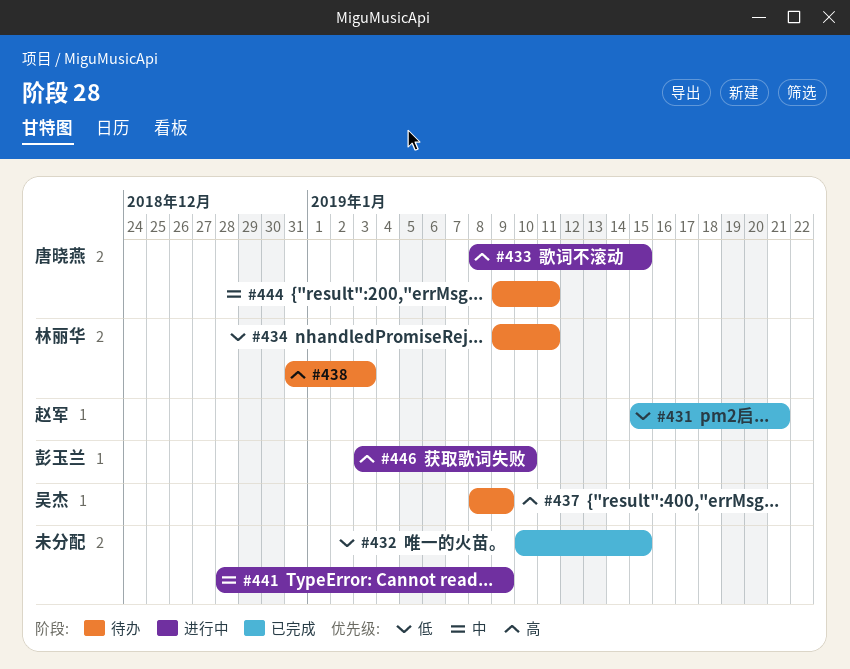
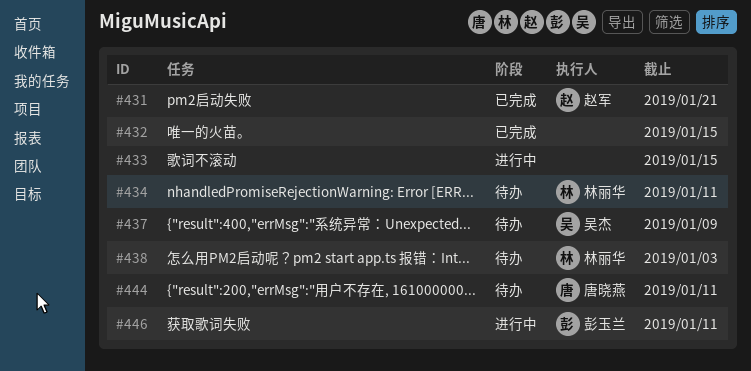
#433, owner: 唐晓燕 -> none
#441: present -> none
#446, due: Jan 10 -> Jan 11

